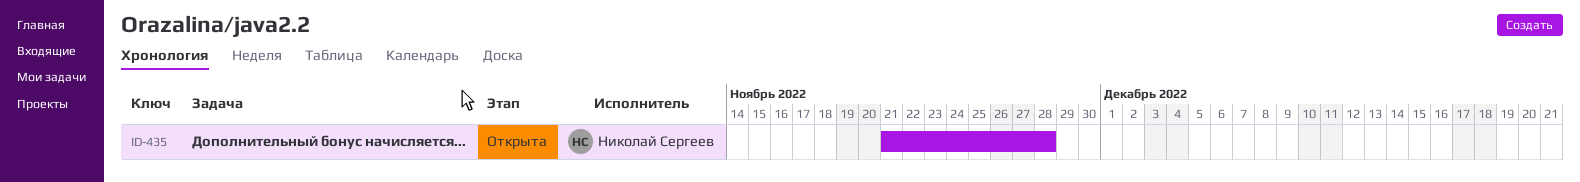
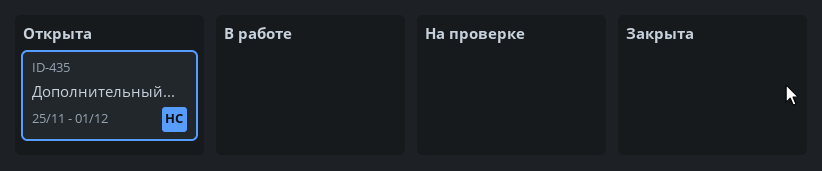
ID-435, start: Nov 21 -> Nov 25
ID-435, due: Nov 28 -> Dec 1

